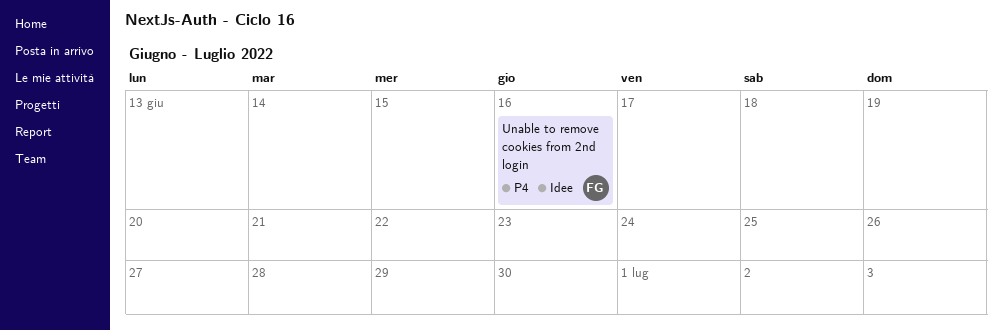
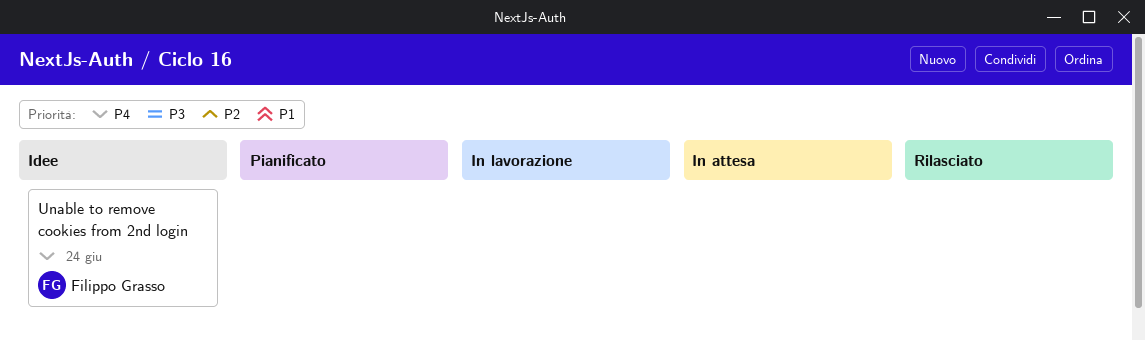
Unable to remove cookies from 2nd login, due: Jun 16 -> Jun 24

